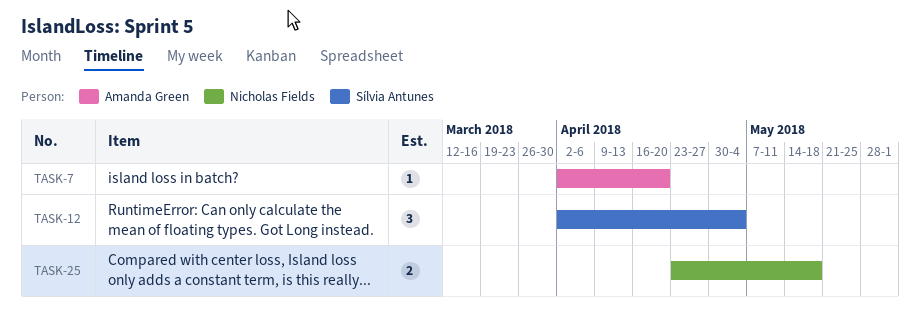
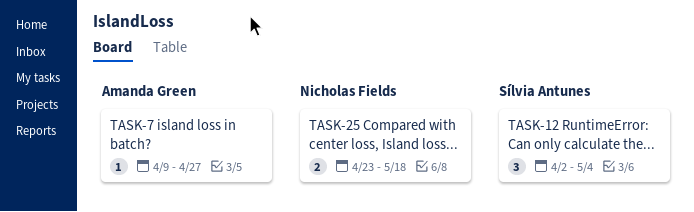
TASK-7, start: Apr 2 -> Apr 9
TASK-7, due: Apr 20 -> Apr 27

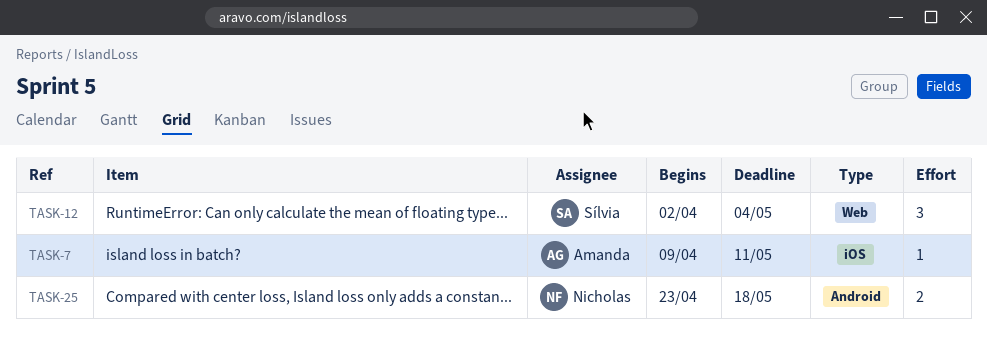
TASK-7, due: Apr 27 -> May 11

